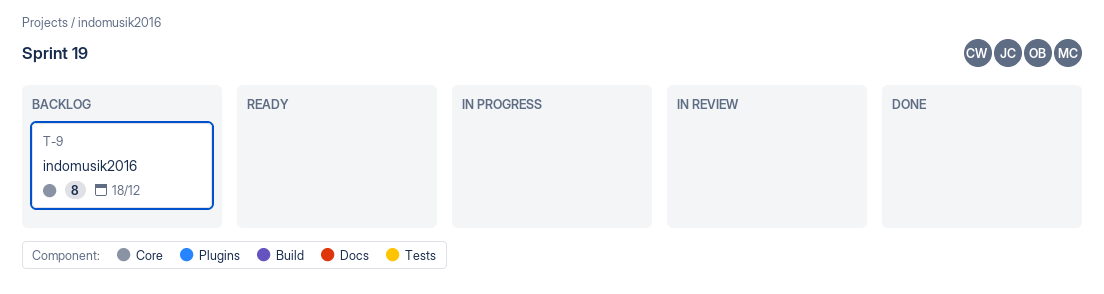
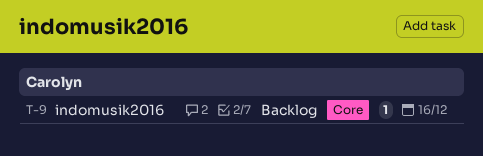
T-9, estimate: 8 -> 1
T-9, due: Dec 18 -> Dec 16

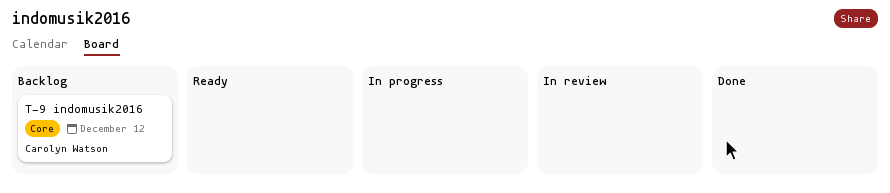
T-9, due: Dec 16 -> Dec 12

